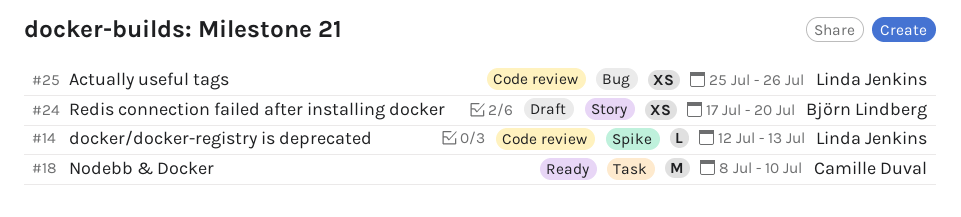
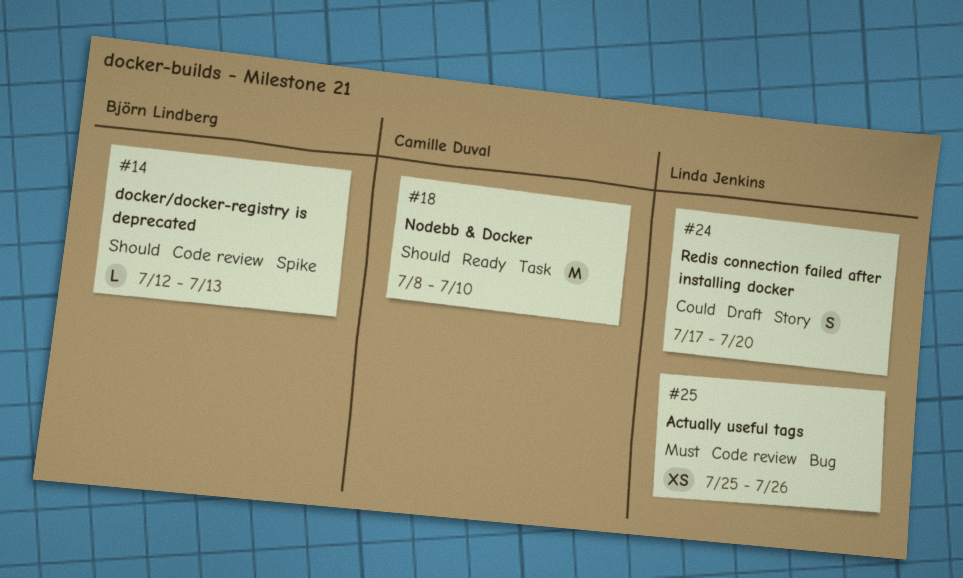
#14, owner: Linda Jenkins -> Björn Lindberg
#24, owner: Björn Lindberg -> Linda Jenkins
#24, estimate: XS -> S

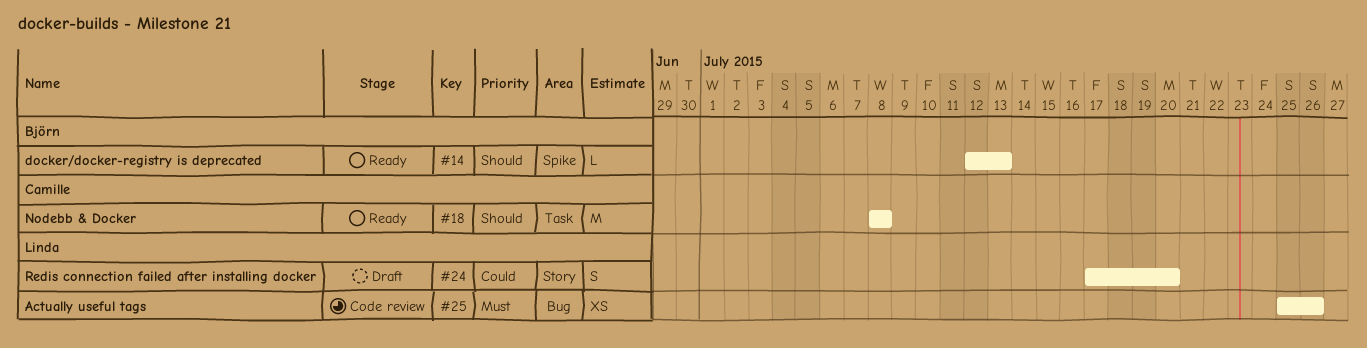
#14, status: Code review -> Ready
#18, due: Jul 10 -> Jul 8

